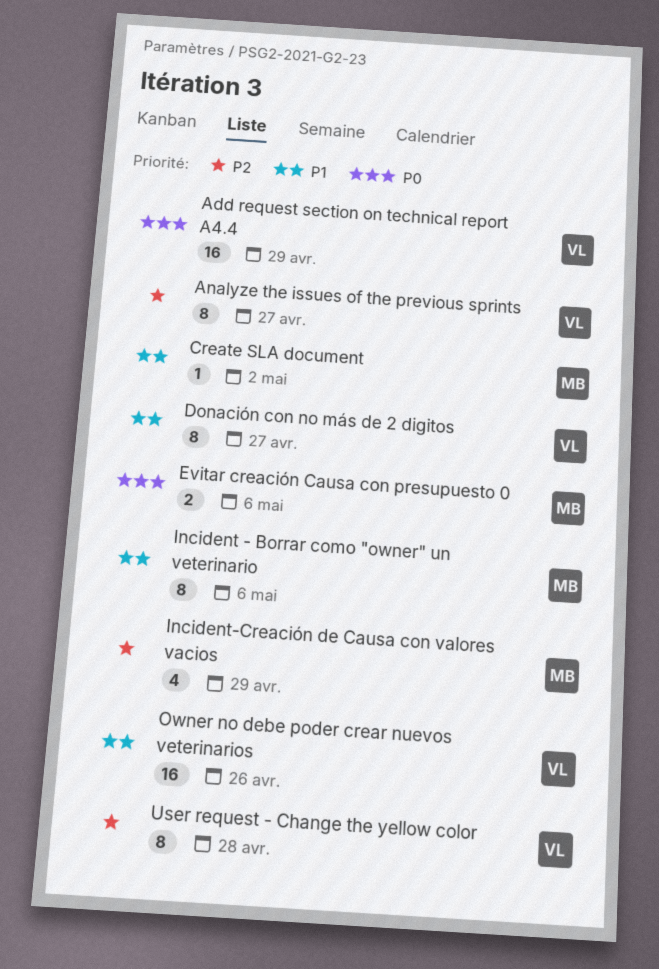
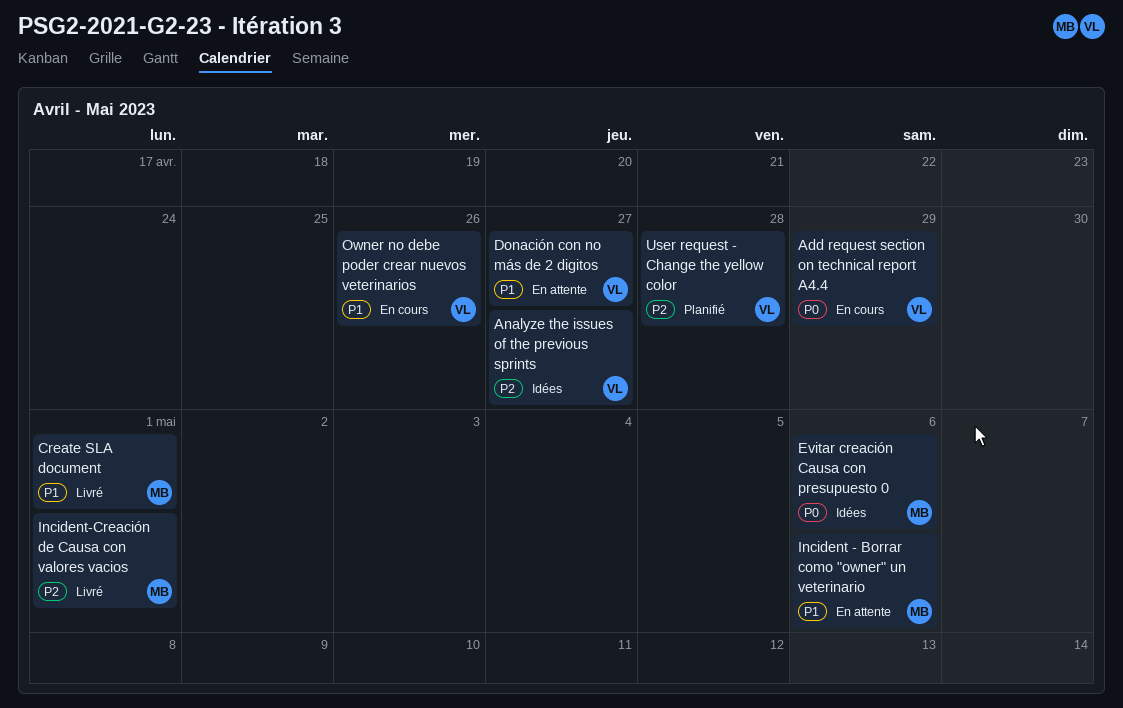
Create SLA document, due: May 2 -> May 1
Incident-Creación de Causa con valores vacios, due: Apr 29 -> May 1

